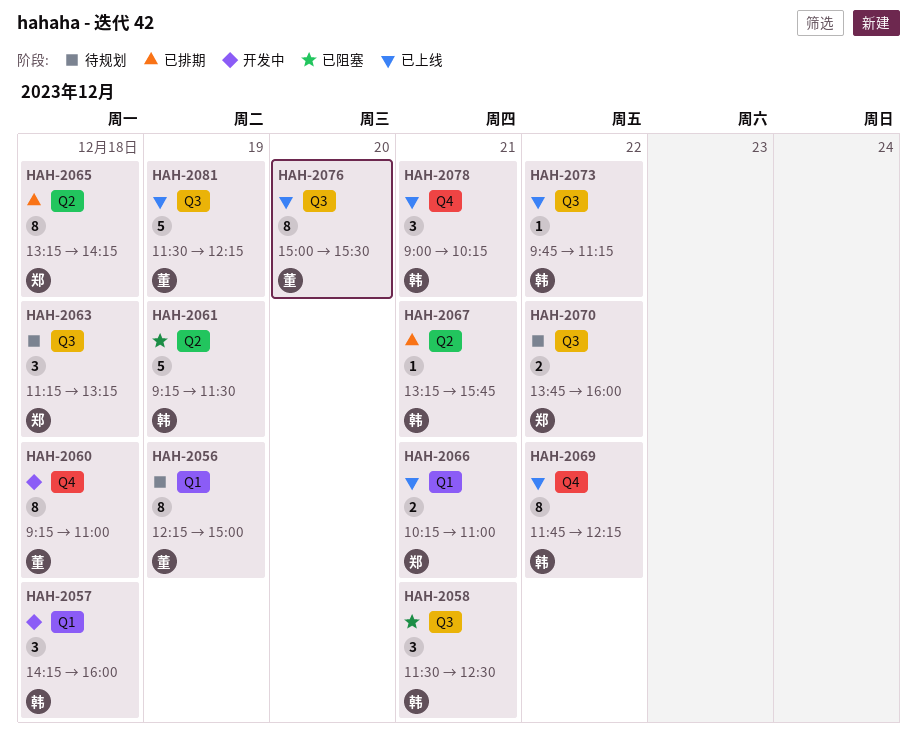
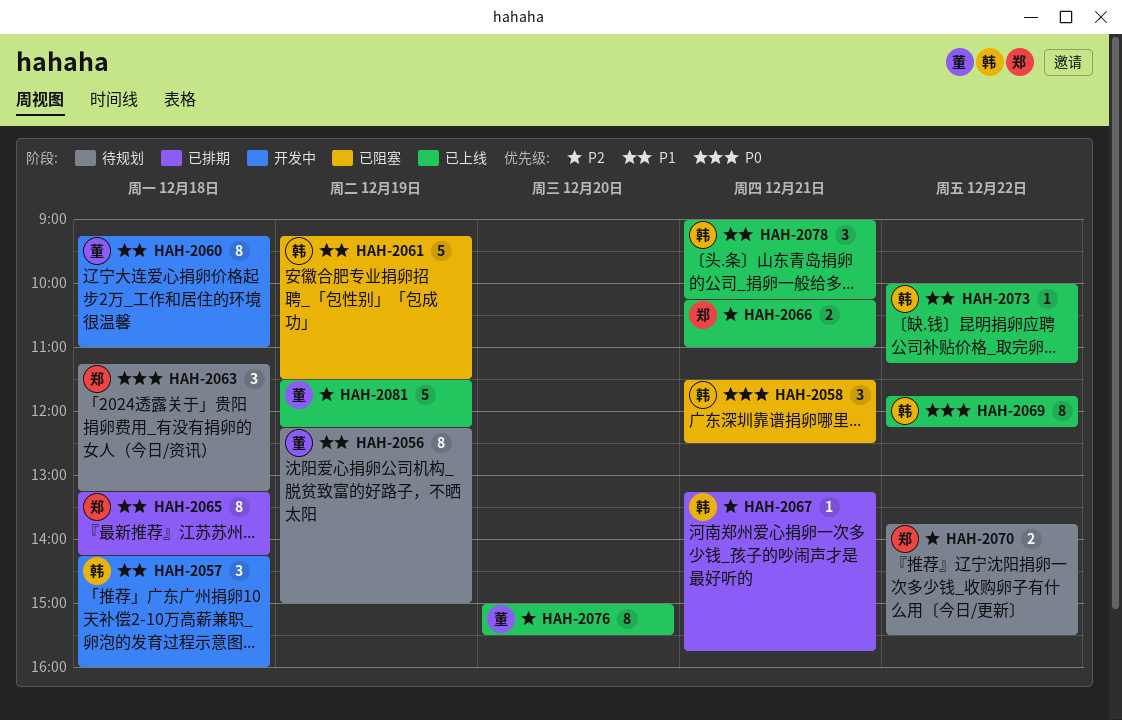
HAH-2070, ends: 16:00 -> 15:30
HAH-2073, begins: 09:45 -> 10:00

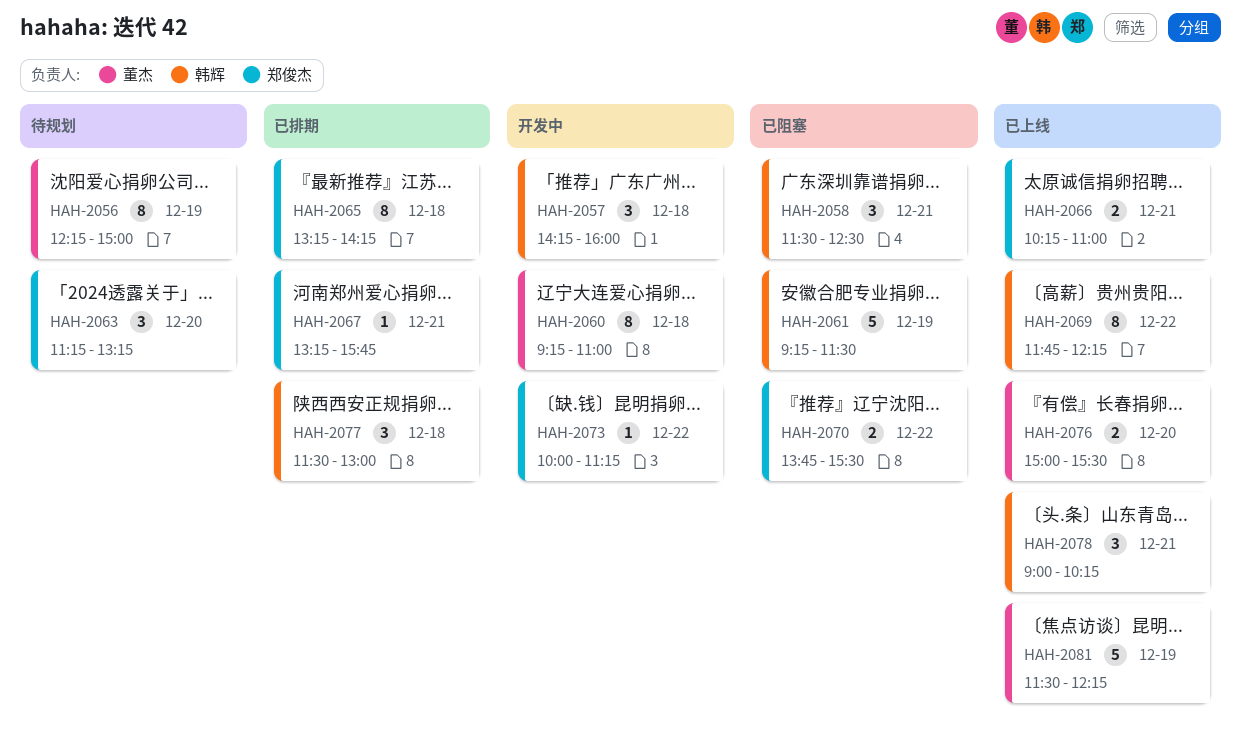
HAH-2063, day: Dec 18 -> Dec 20
HAH-2067, owner: 韩辉 -> 郑俊杰
HAH-2070, status: 待规划 -> 已阻塞
HAH-2073, status: 已上线 -> 开发中
HAH-2073, owner: 韩辉 -> 郑俊杰
HAH-2076, estimate: 8 -> 2
HAH-2077: none -> present

